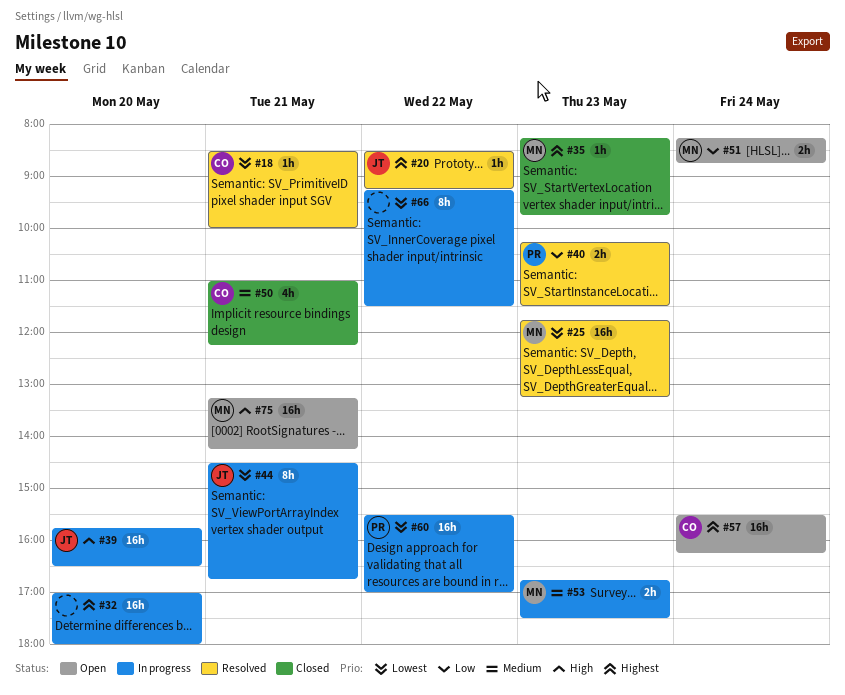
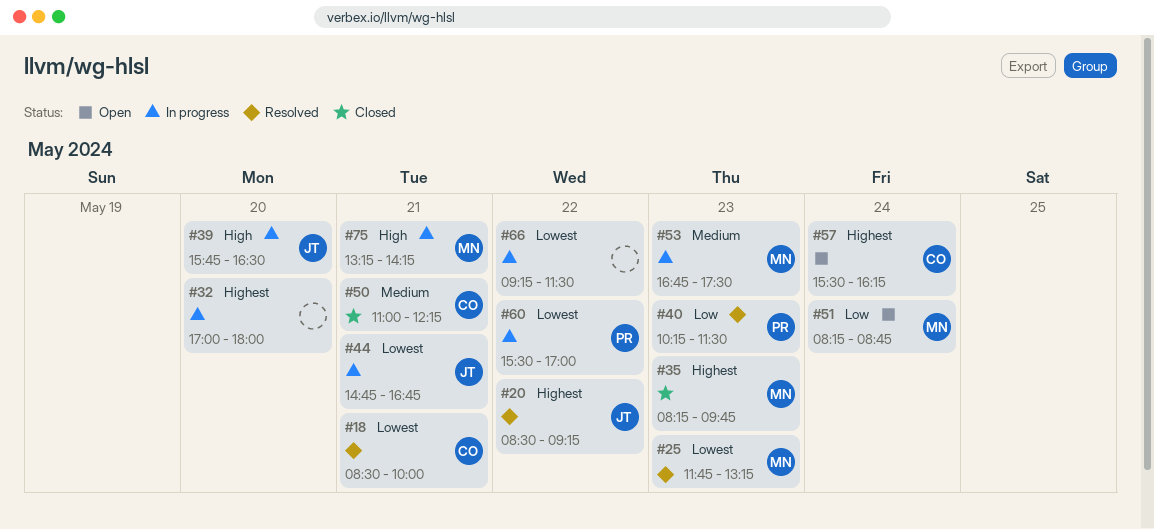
#44, begins: 14:30 -> 14:45
#75, status: Open -> In progress

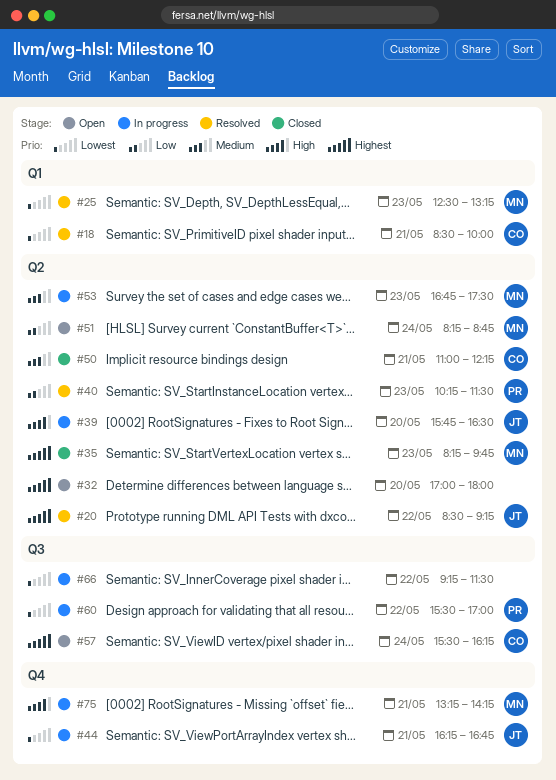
#25, begins: 11:45 -> 12:30
#32, status: In progress -> Open
#44, begins: 14:45 -> 16:15

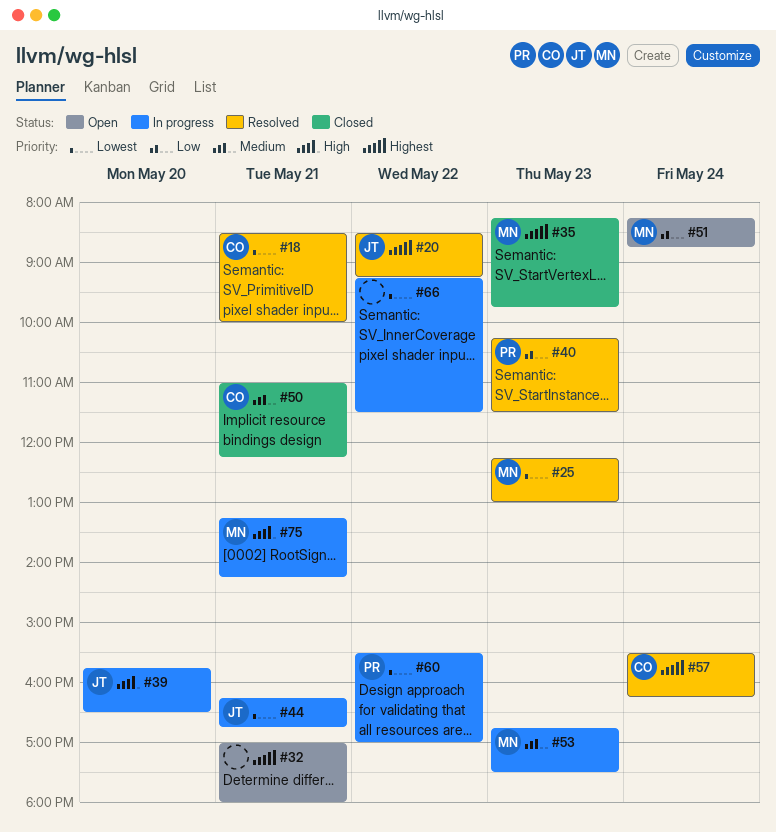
#25, begins: 12:30 -> 12:15
#25, ends: 13:15 -> 13:00
#32, day: May 20 -> May 21
#57, status: Open -> Resolved

